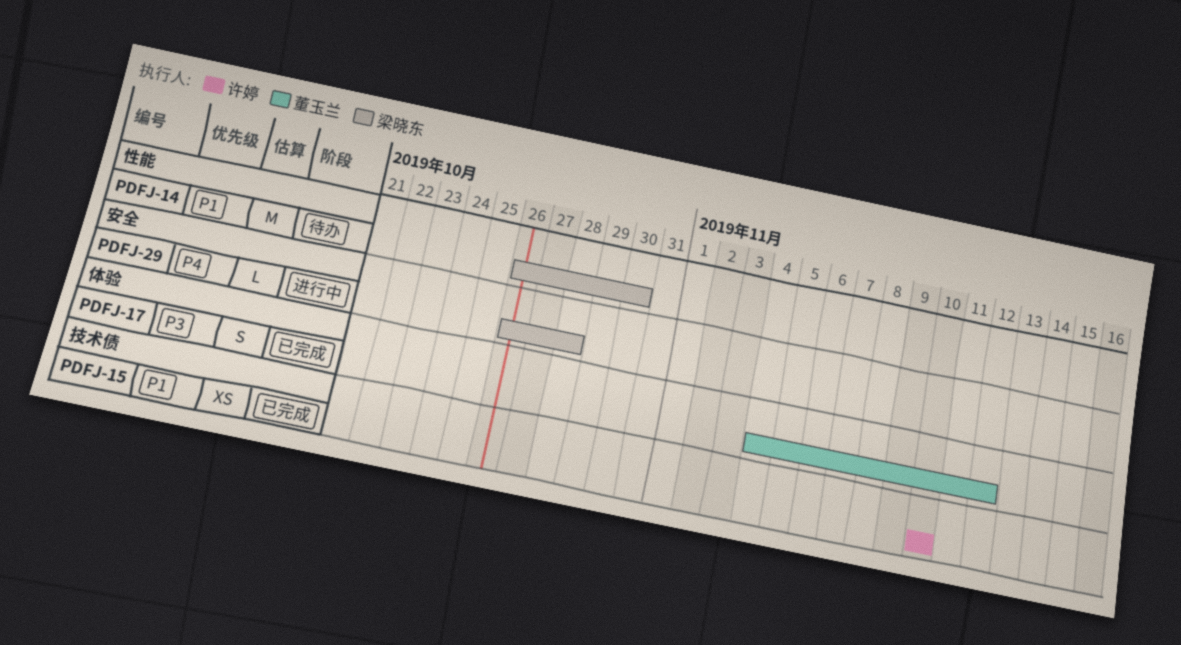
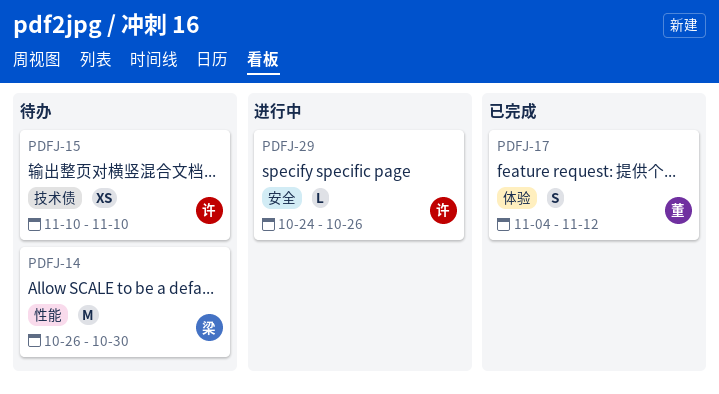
PDFJ-15, status: 已完成 -> 待办
PDFJ-29, owner: 梁晓东 -> 许婷
PDFJ-29, start: Oct 26 -> Oct 24
PDFJ-29, due: Oct 28 -> Oct 26

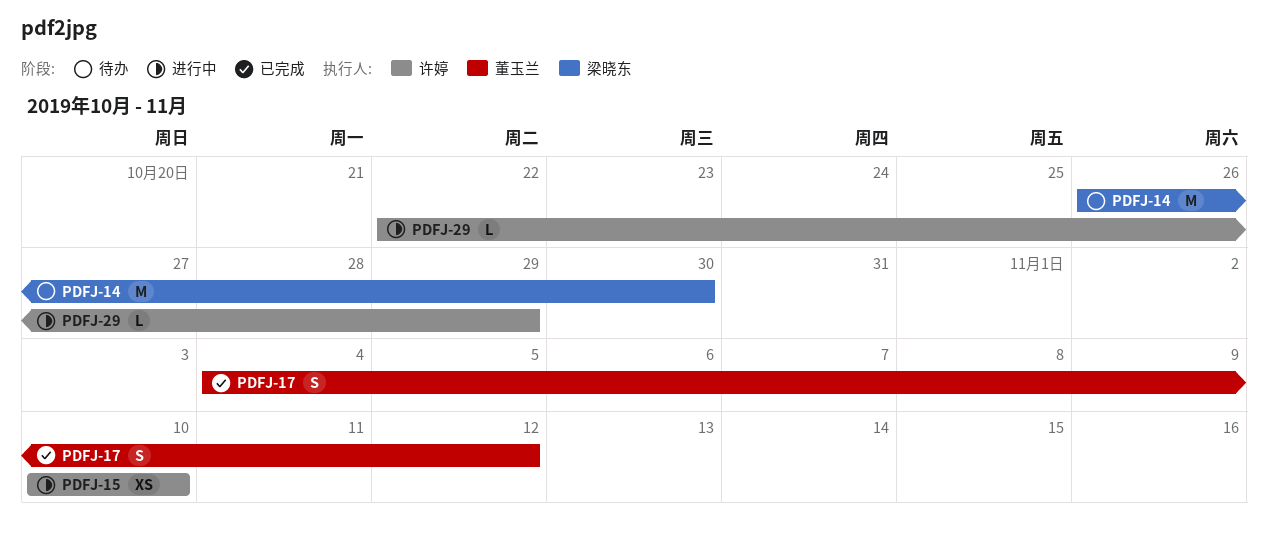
PDFJ-15, status: 待办 -> 进行中
PDFJ-29, start: Oct 24 -> Oct 22
PDFJ-29, due: Oct 26 -> Oct 29

